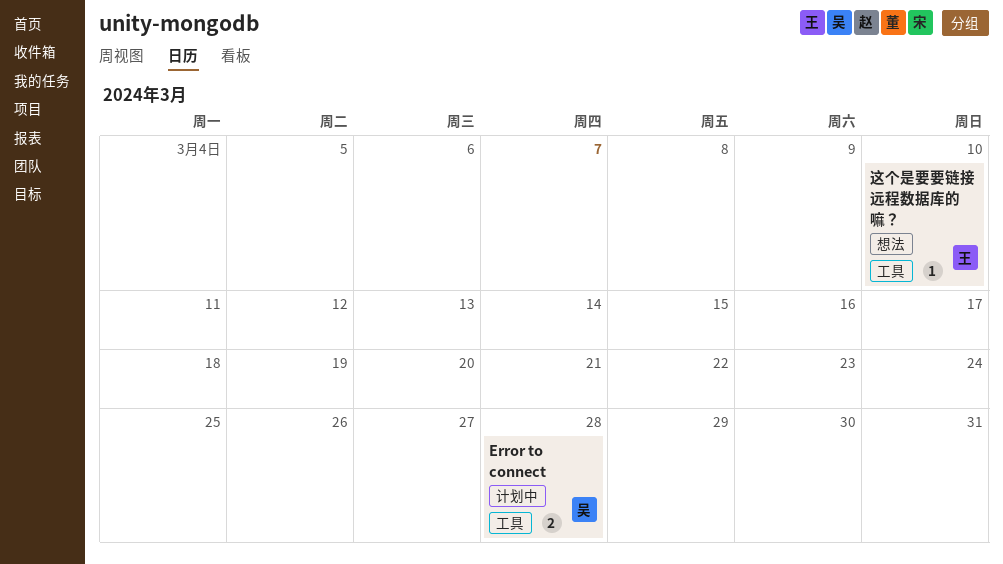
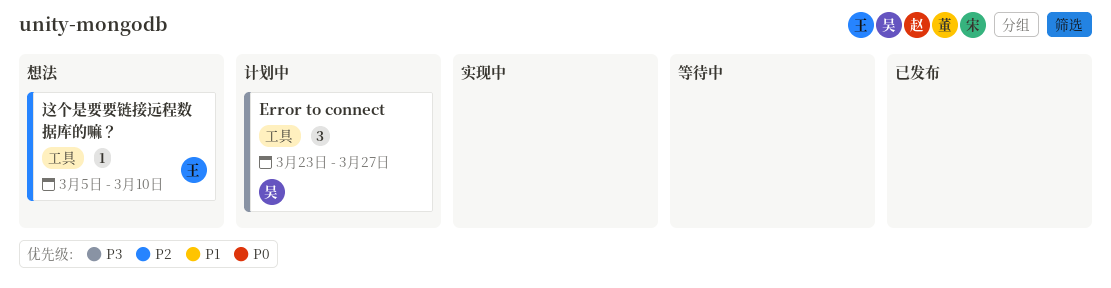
Error to connect, estimate: 2 -> 3
Error to connect, due: Mar 28 -> Mar 27

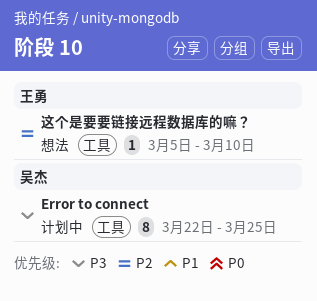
Error to connect, estimate: 3 -> 8
Error to connect, start: Mar 23 -> Mar 22
Error to connect, due: Mar 27 -> Mar 25

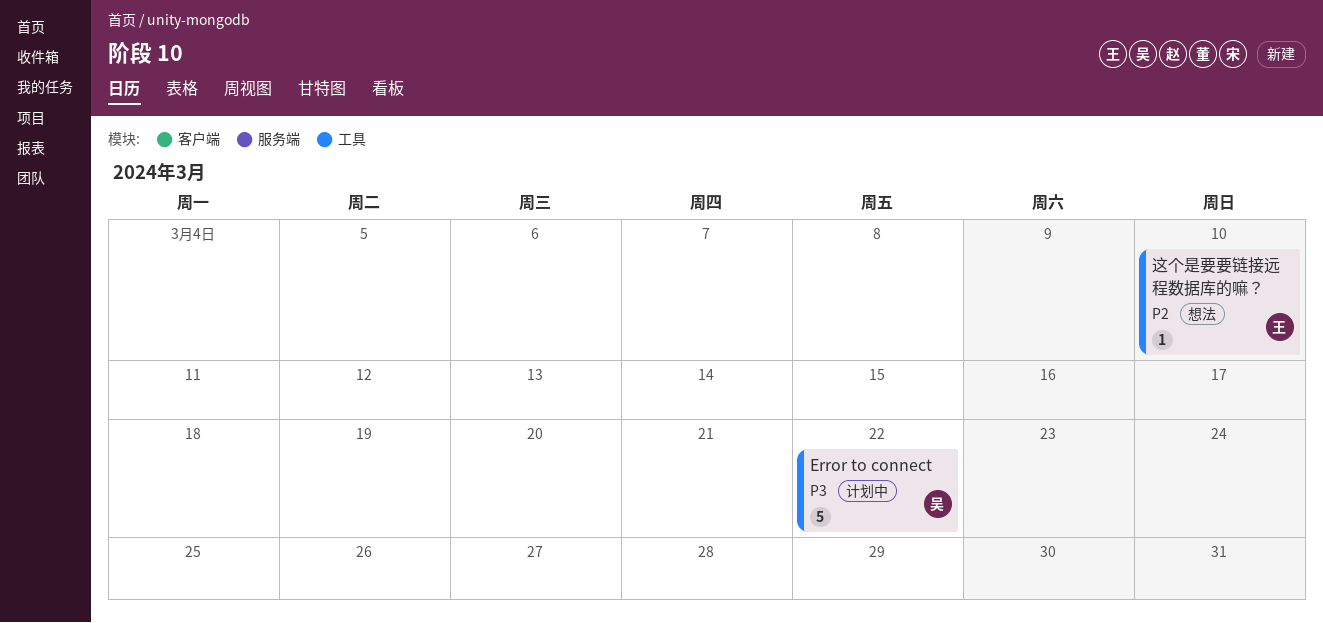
Error to connect, estimate: 8 -> 5
Error to connect, due: Mar 25 -> Mar 22

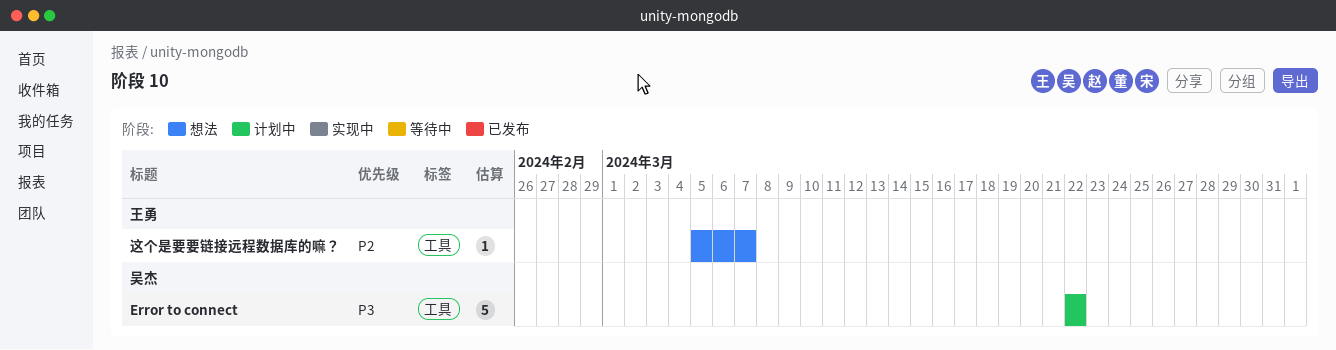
这个是要要链接远程数据库的嘛？, due: Mar 10 -> Mar 7

